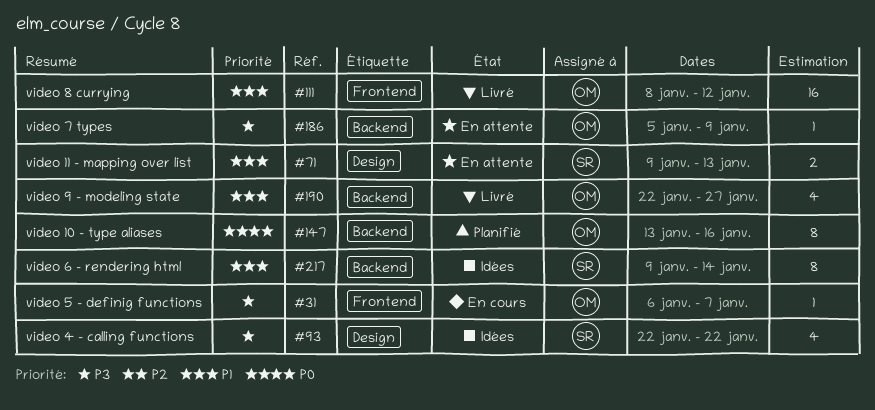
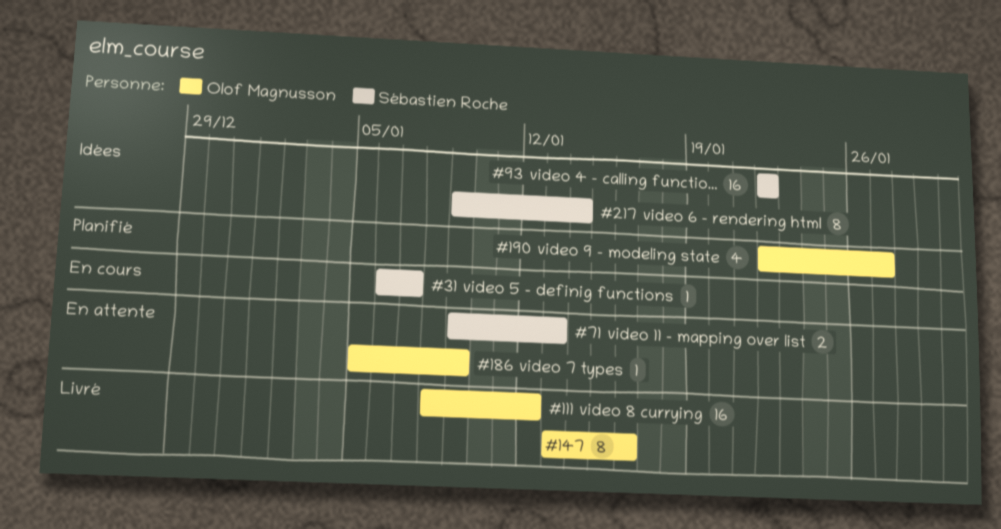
#31, owner: Olof Magnusson -> Sébastien Roche
#93, estimate: 4 -> 16
#147, status: Planifié -> Livré
#190, status: Livré -> Planifié

